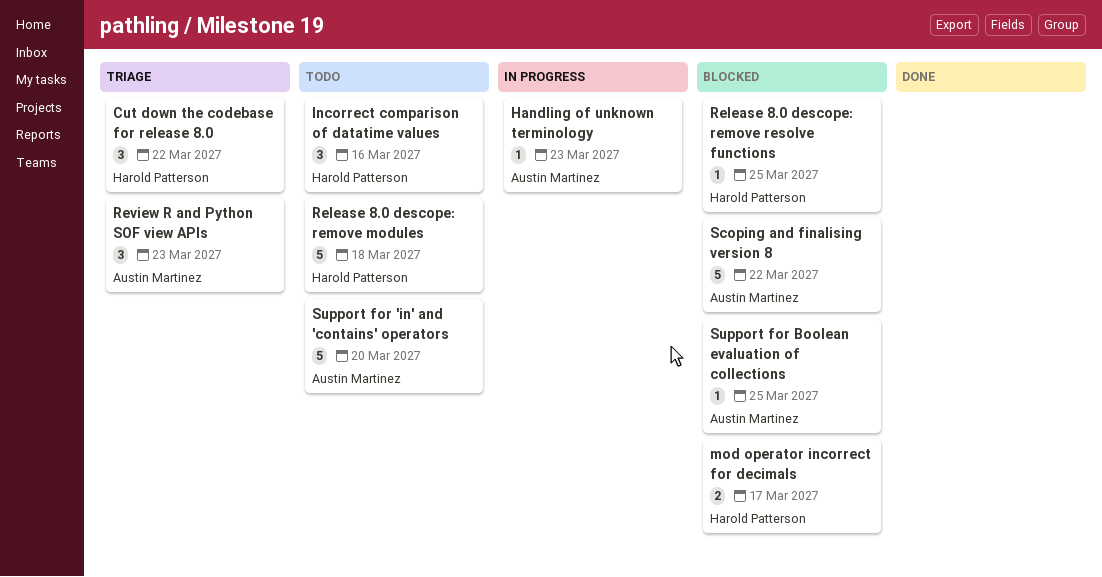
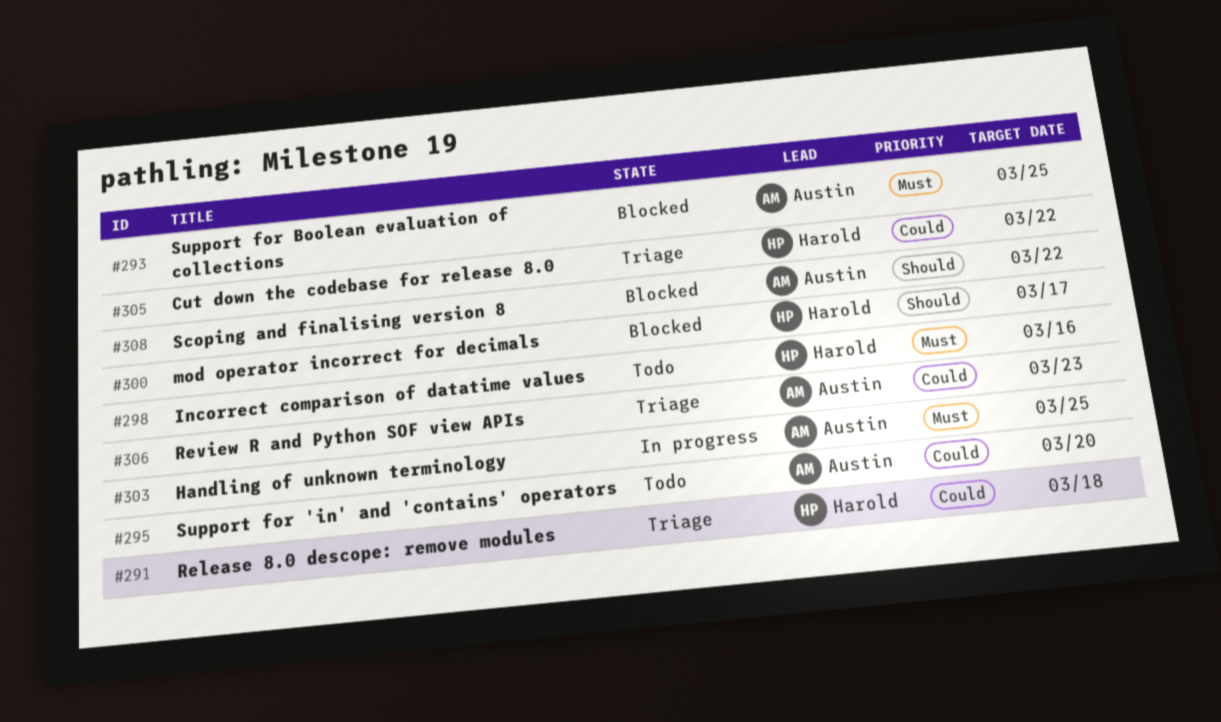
Handling of unknown terminology, due: Mar 23 -> Mar 25
Release 8.0 descope: remove modules, status: Todo -> Triage
Release 8.0 descope: remove resolve functions: present -> none

